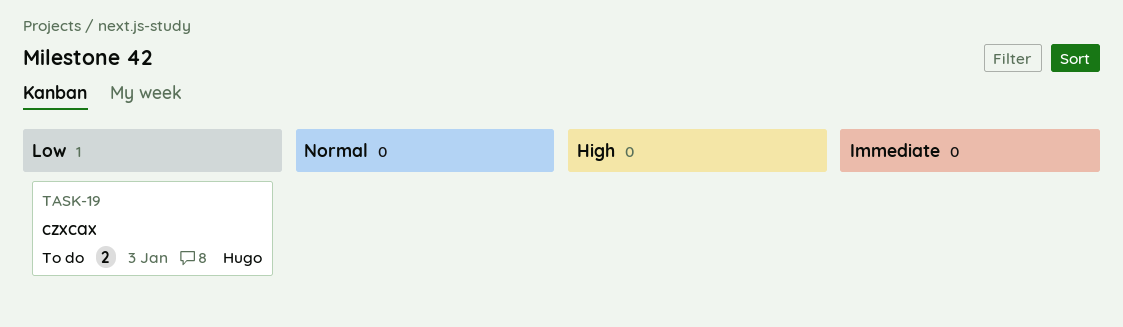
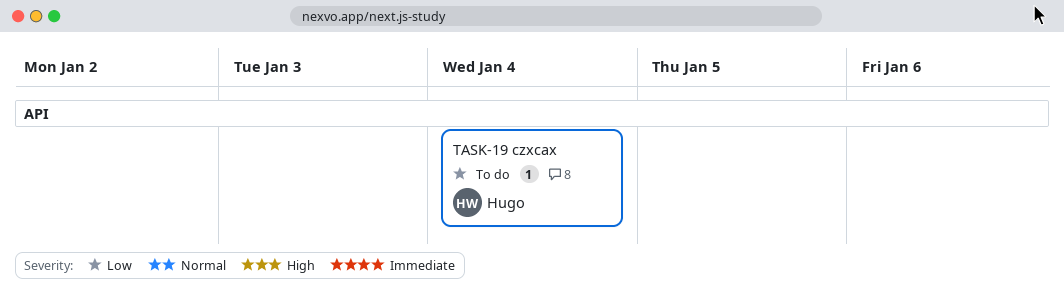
TASK-19, estimate: 2 -> 1
TASK-19, due: Jan 3 -> Jan 4

